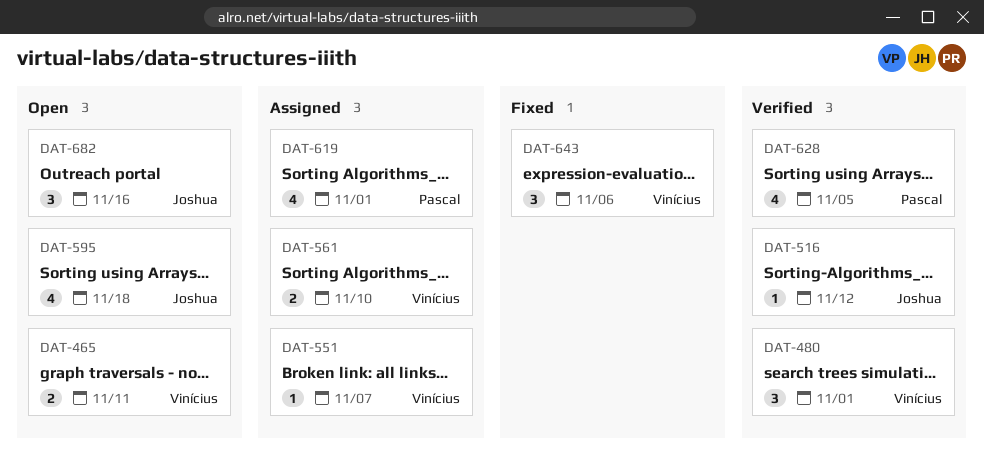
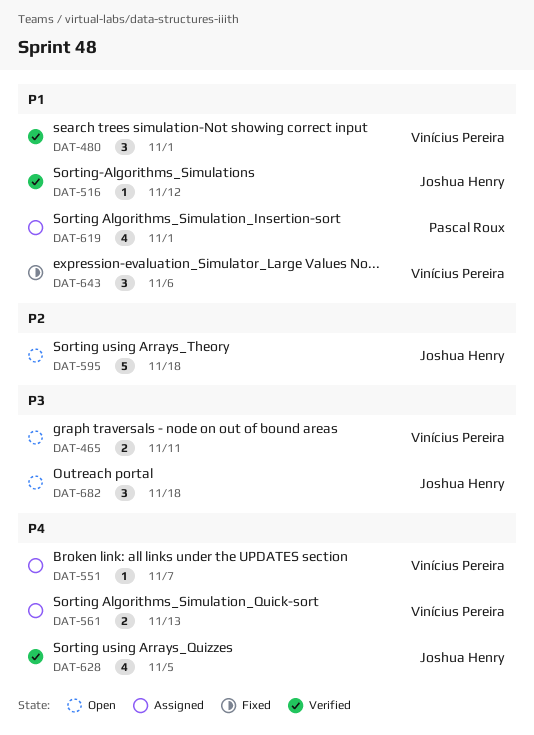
DAT-561, due: Nov 10 -> Nov 13
DAT-595, estimate: 4 -> 5
DAT-628, owner: Pascal Roux -> Joshua Henry
DAT-682, due: Nov 16 -> Nov 18

